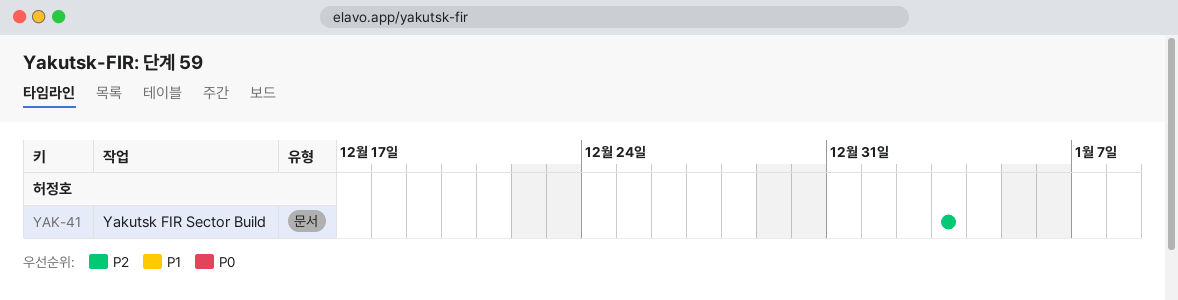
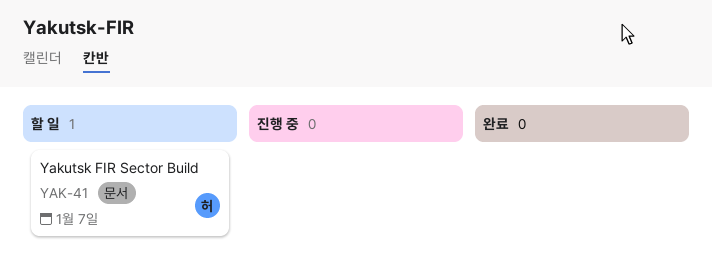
YAK-41, due: Jan 3 -> Jan 7

